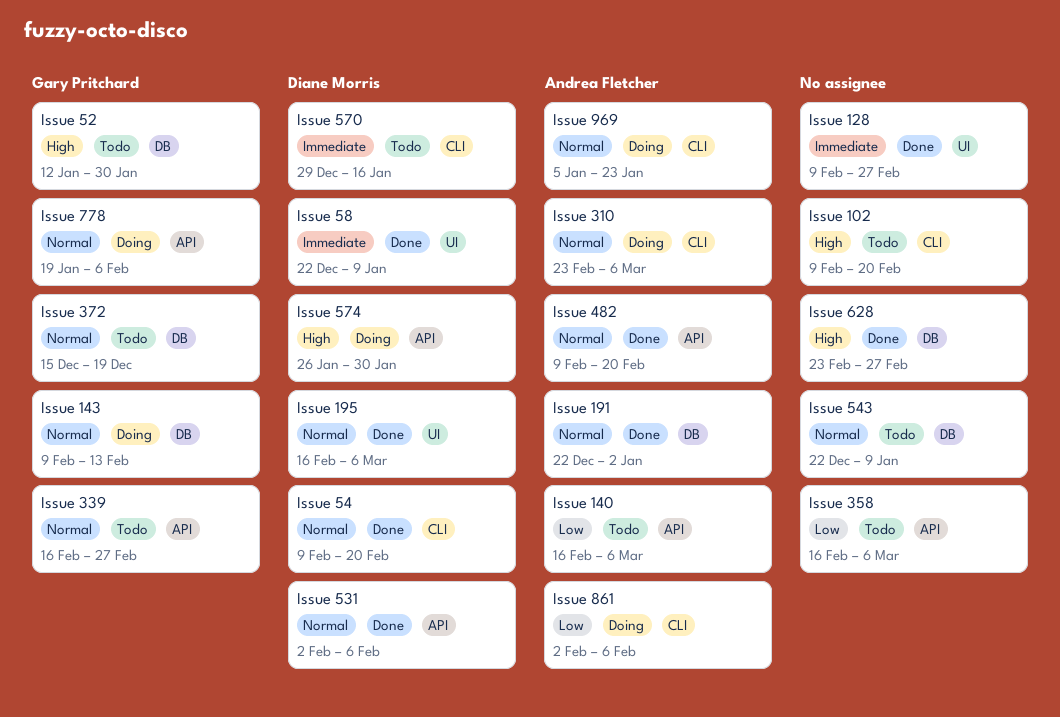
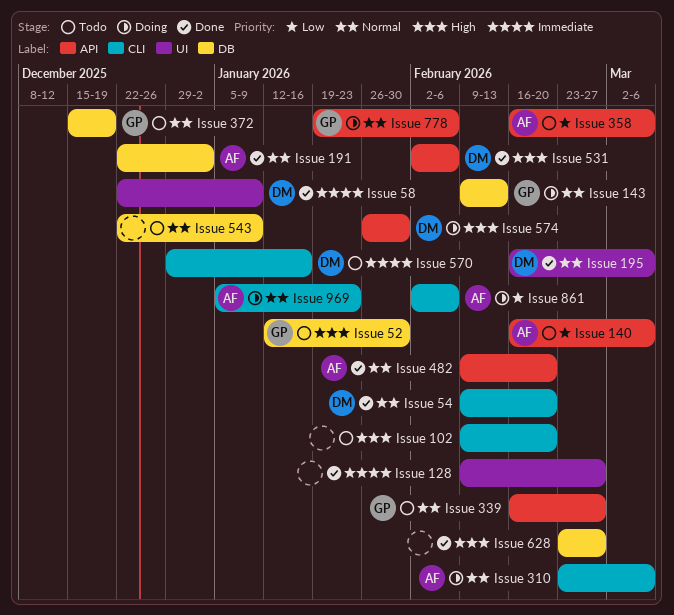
Issue 358, owner: none -> Andrea Fletcher
Issue 531, priority: Normal -> High

